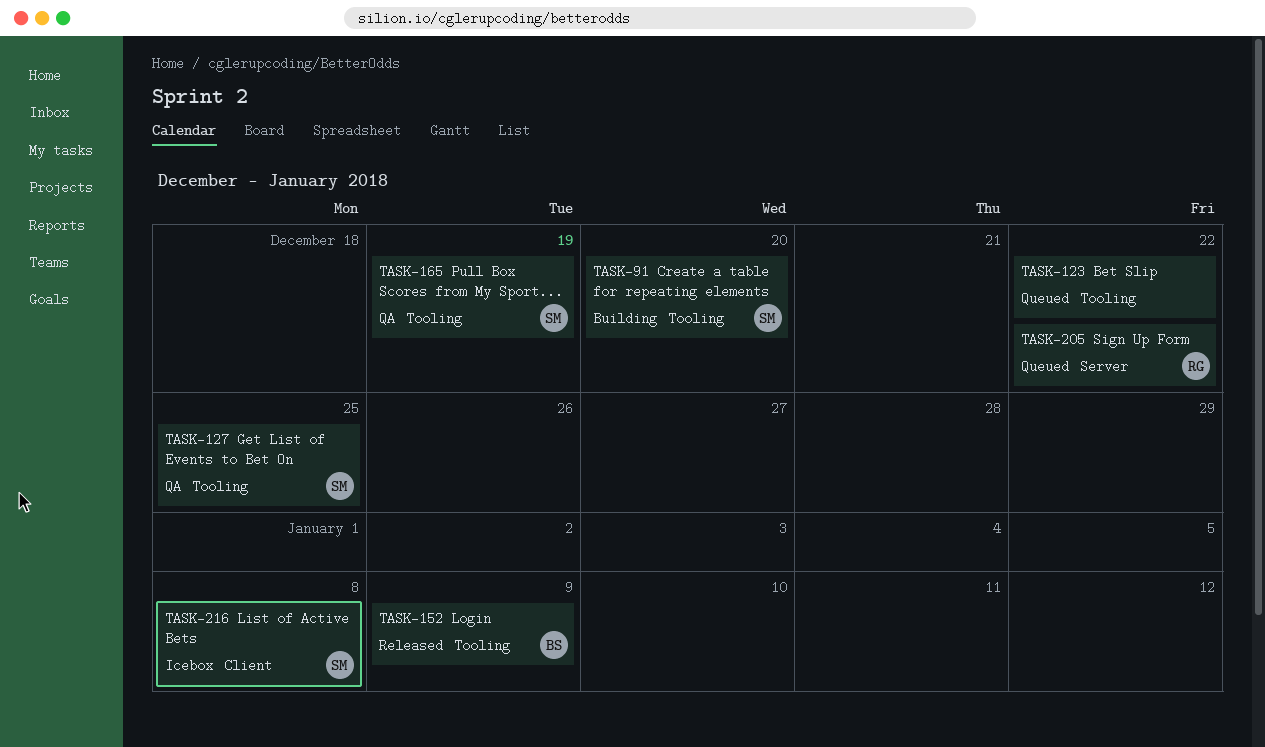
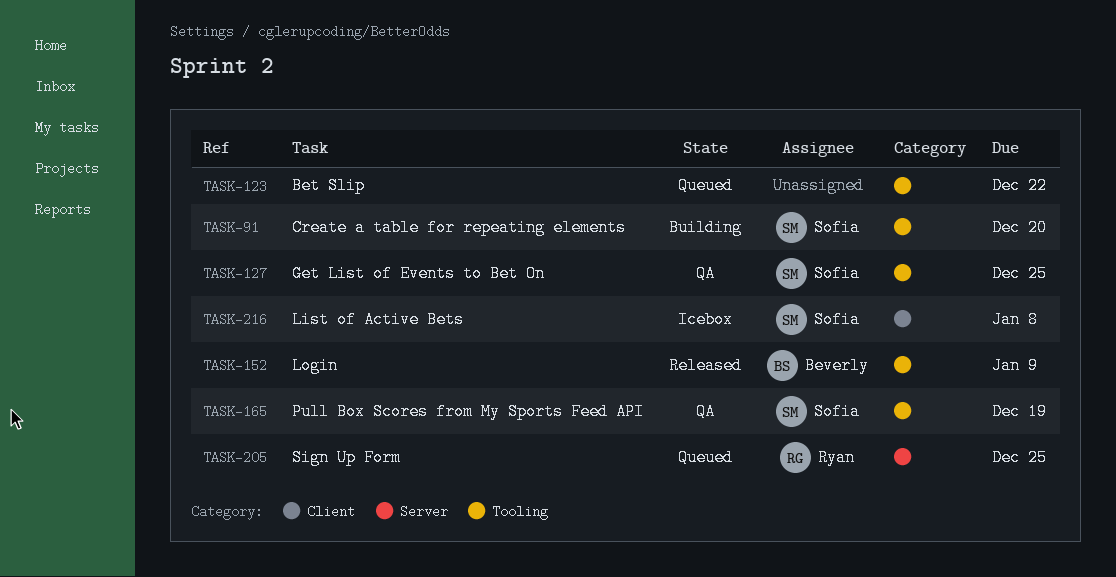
TASK-205, due: Dec 22 -> Dec 25

